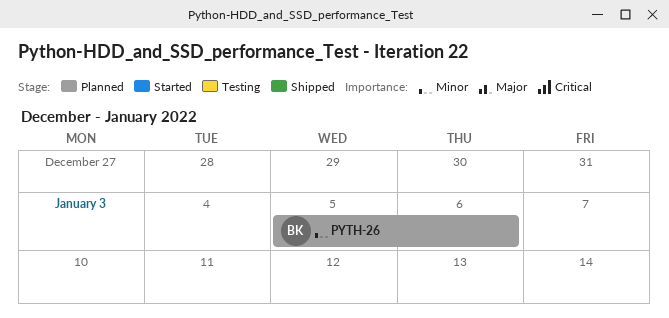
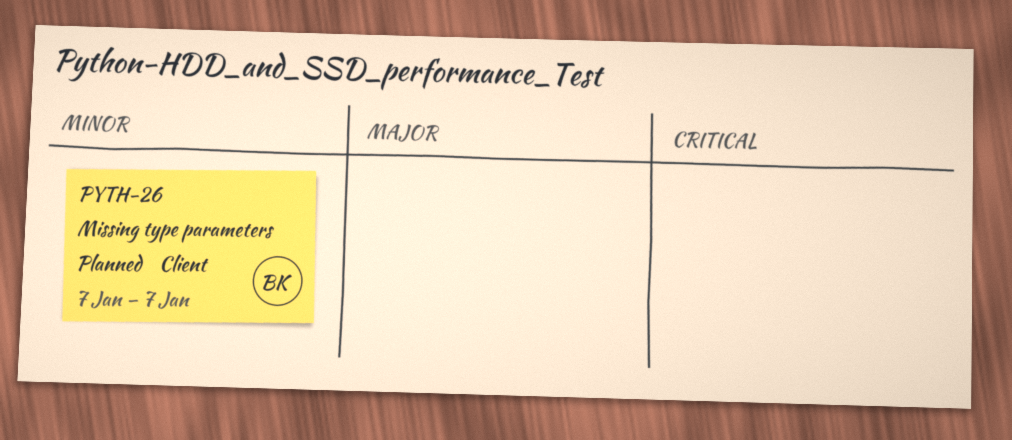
PYTH-26, start: Jan 5 -> Jan 7
PYTH-26, due: Jan 6 -> Jan 7

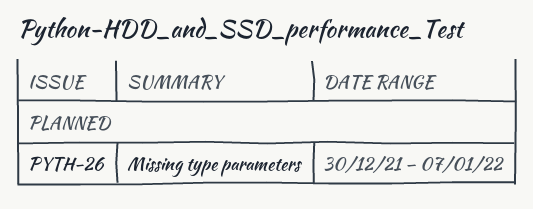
PYTH-26, start: Jan 7 -> Dec 30

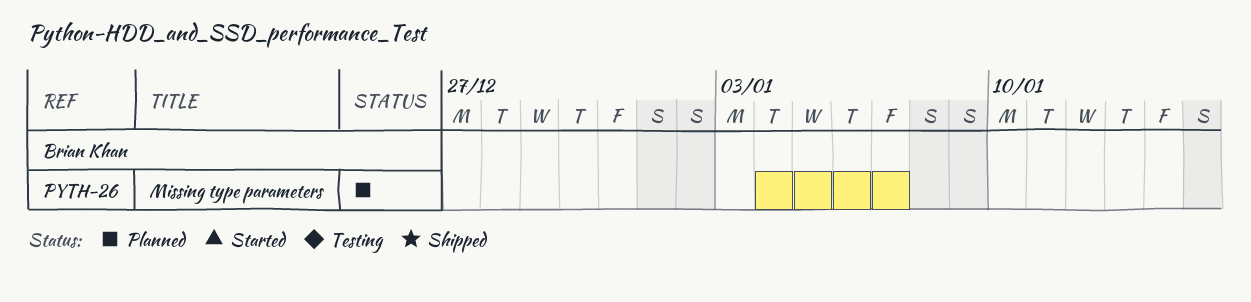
PYTH-26, start: Dec 30 -> Jan 4

